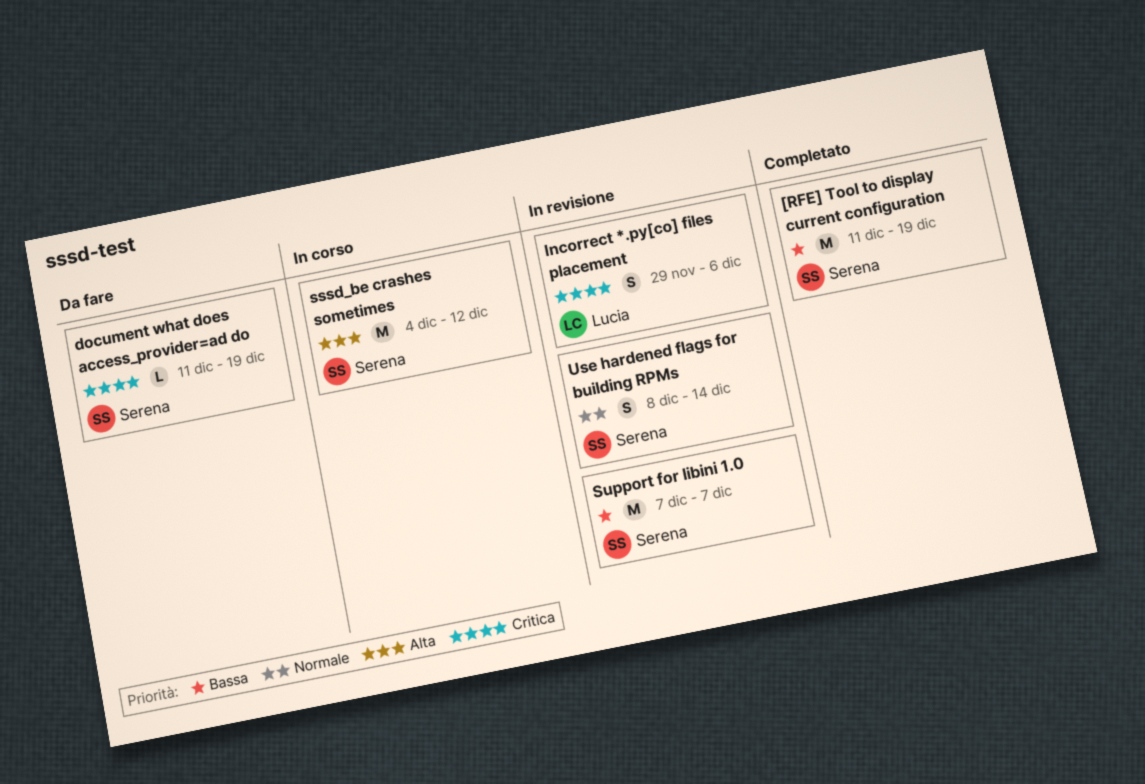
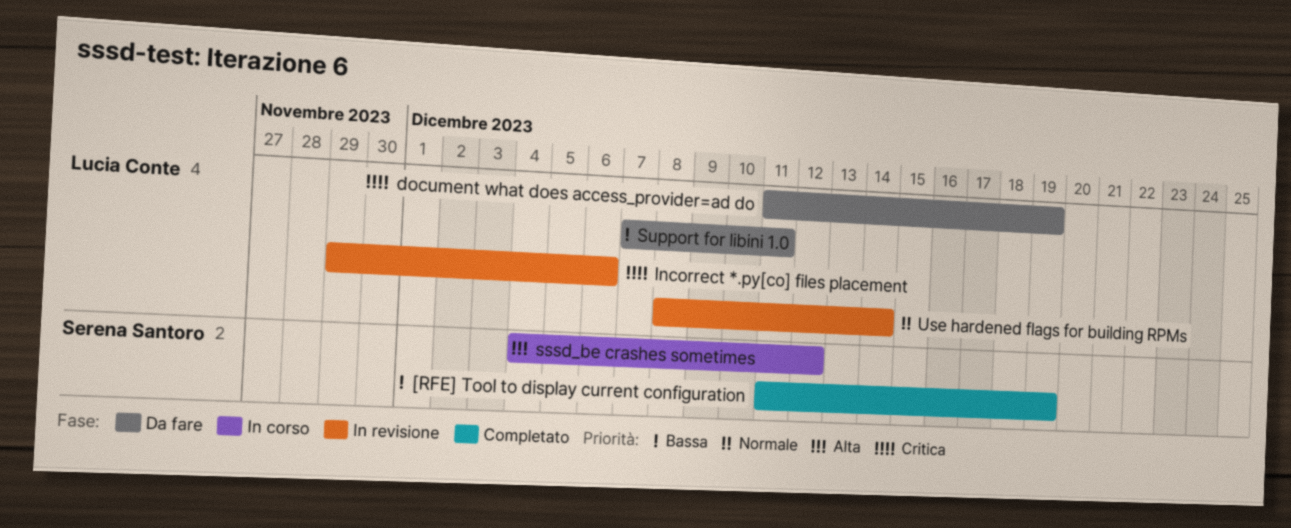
document what does access_provider=ad do, owner: Serena Santoro -> Lucia Conte
Support for libini 1.0, status: In revisione -> Da fare
Support for libini 1.0, owner: Serena Santoro -> Lucia Conte
Support for libini 1.0, due: Dec 7 -> Dec 11
Use hardened flags for building RPMs, owner: Serena Santoro -> Lucia Conte

